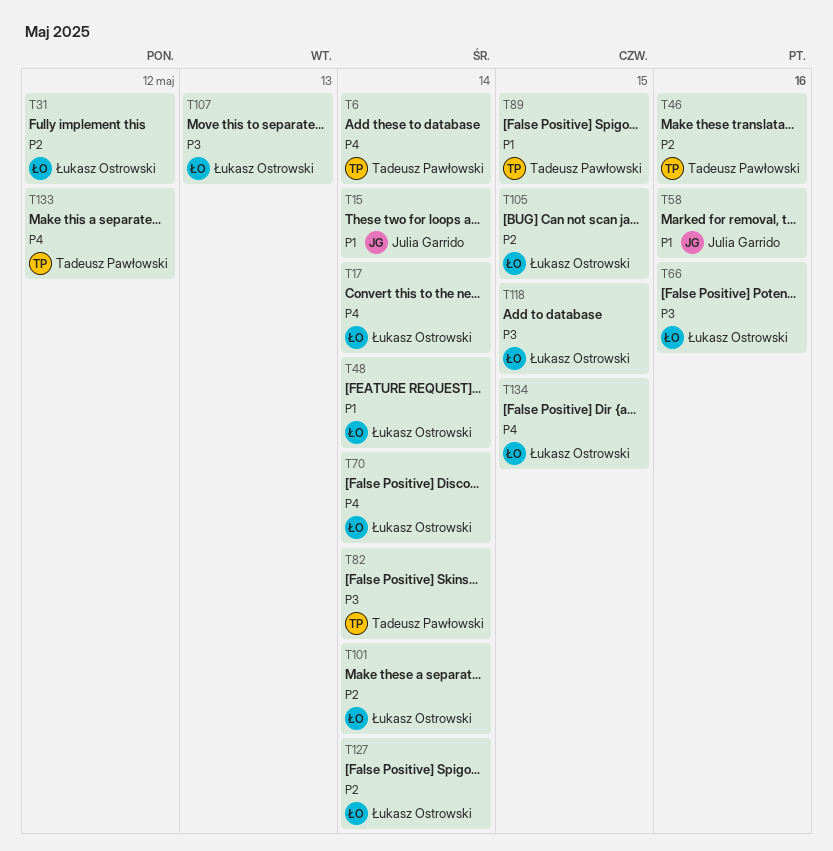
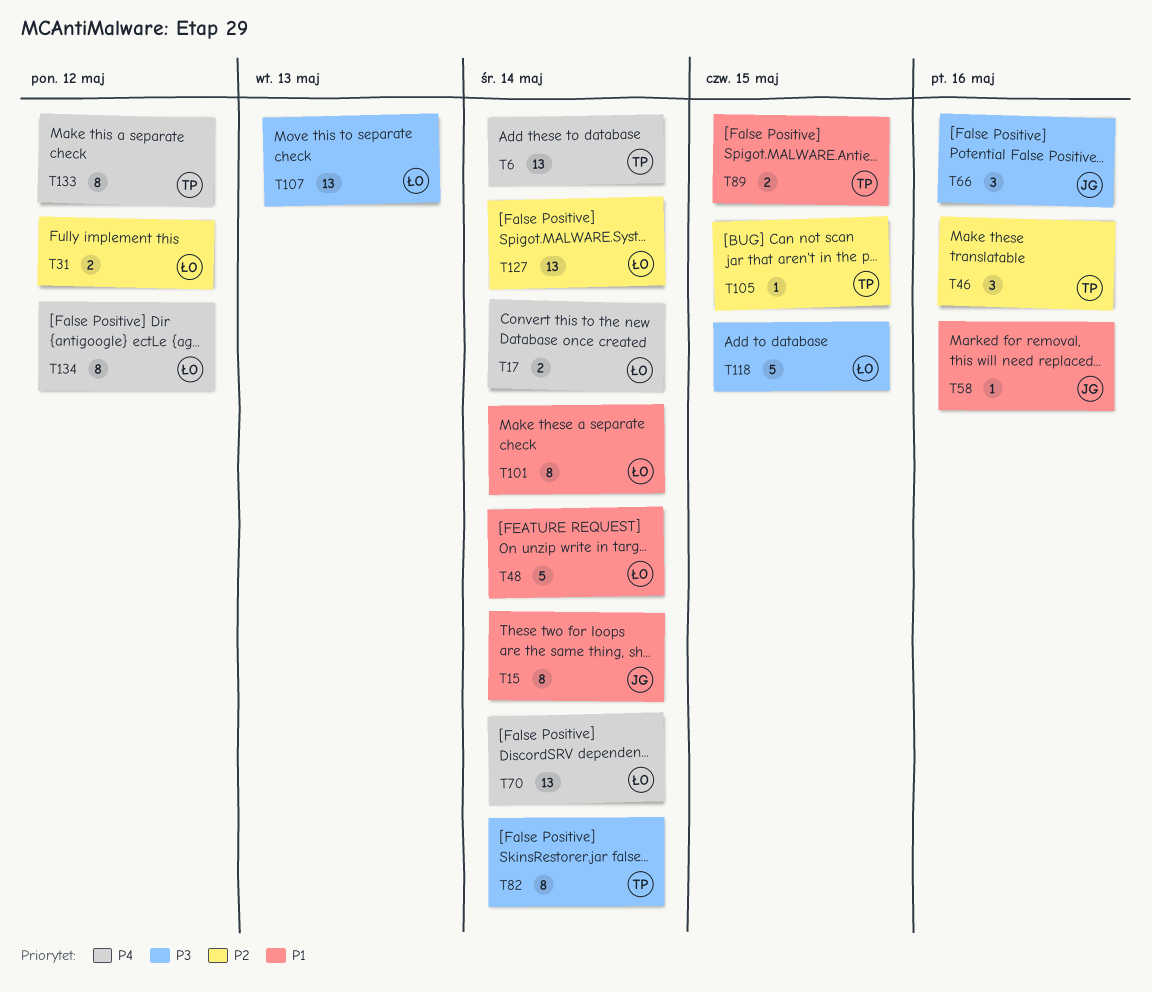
T66, owner: Łukasz Ostrowski -> Julia Garrido
T101, priority: P2 -> P1
T105, owner: Łukasz Ostrowski -> Tadeusz Pawłowski
T134, due: May 15 -> May 12

